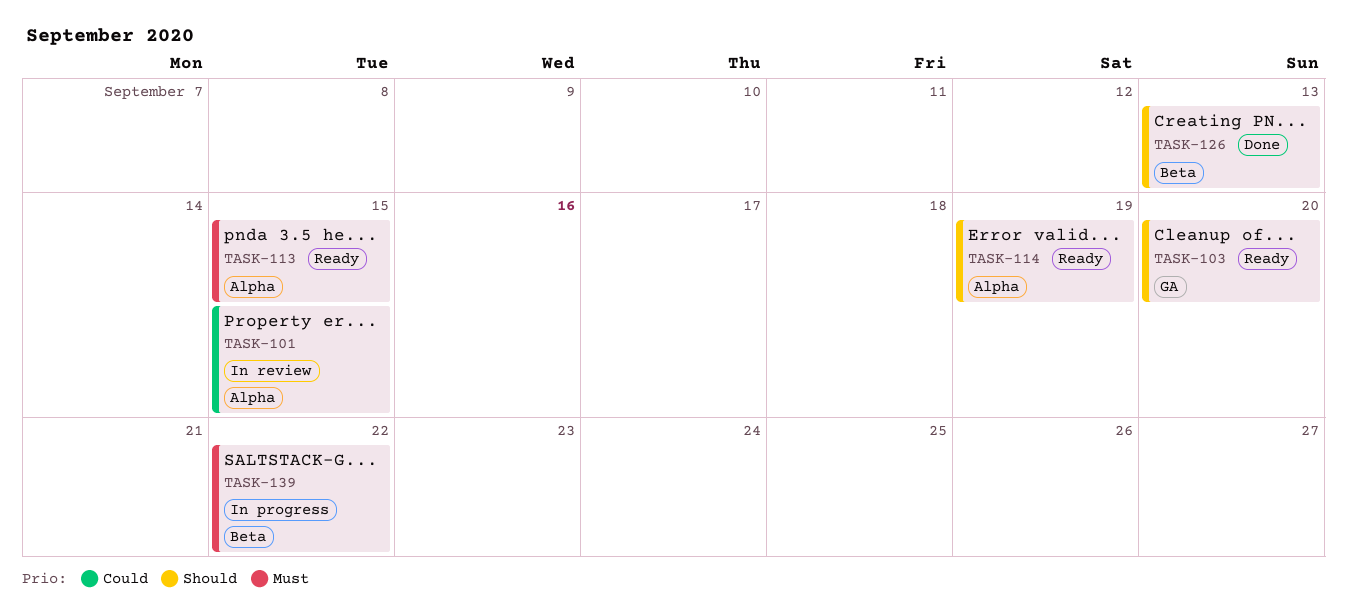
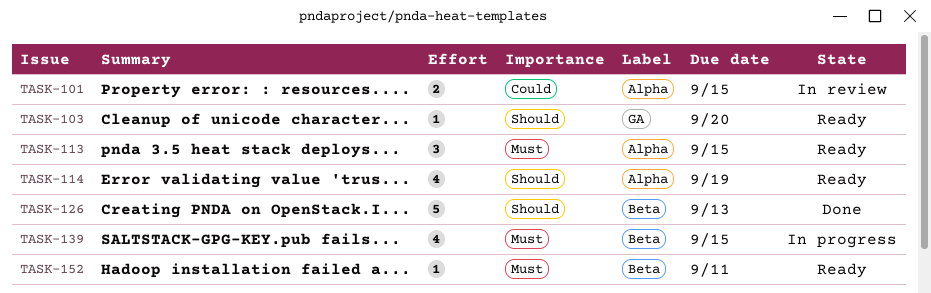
TASK-139, due: Sep 22 -> Sep 15
TASK-152: none -> present

